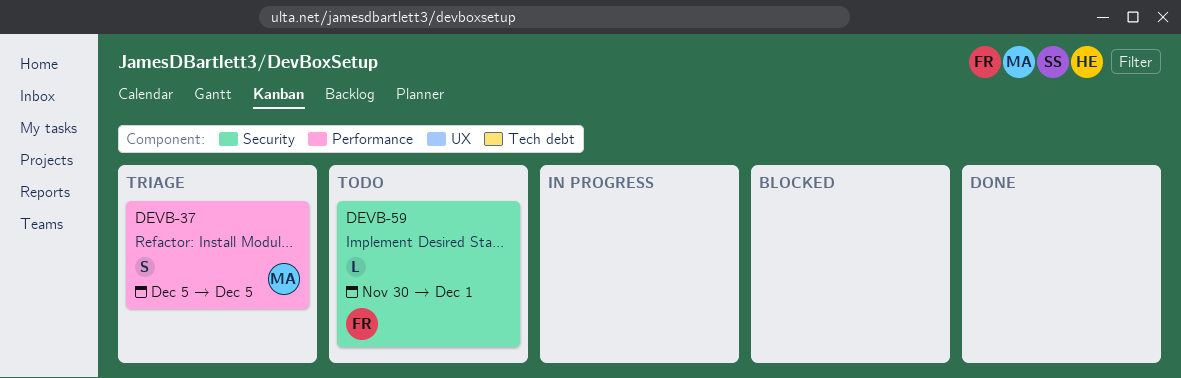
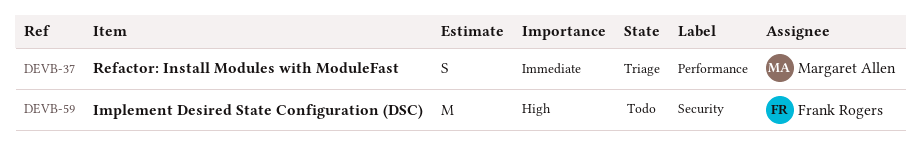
DEVB-59, estimate: L -> M

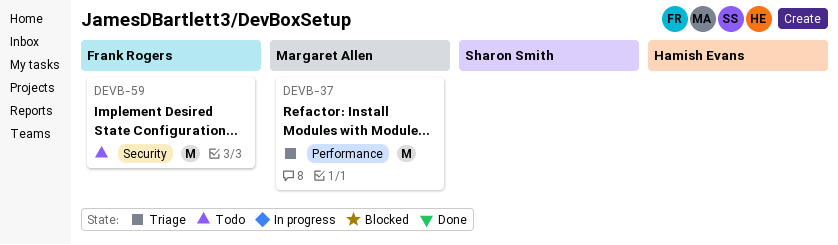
DEVB-37, estimate: S -> M

